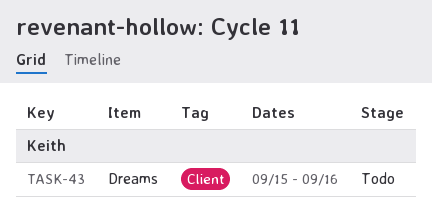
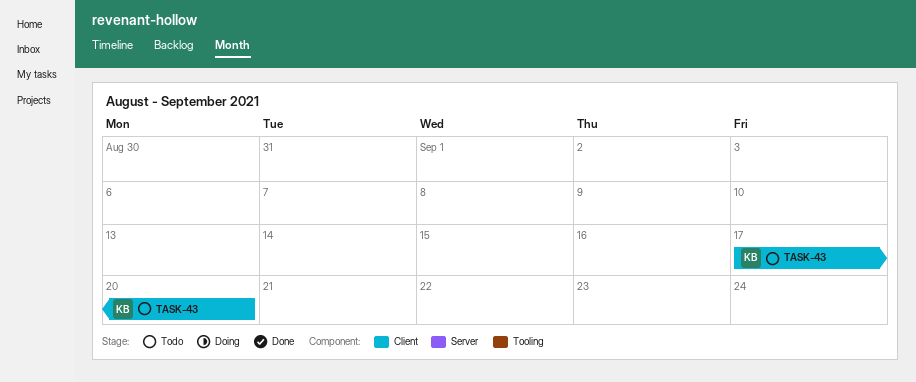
TASK-43, start: Sep 15 -> Sep 17
TASK-43, due: Sep 16 -> Sep 20

